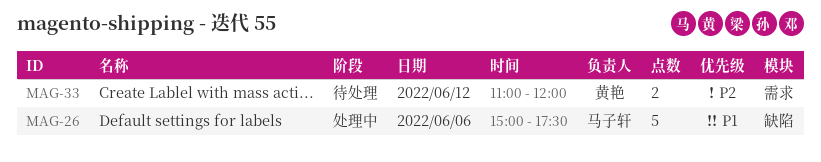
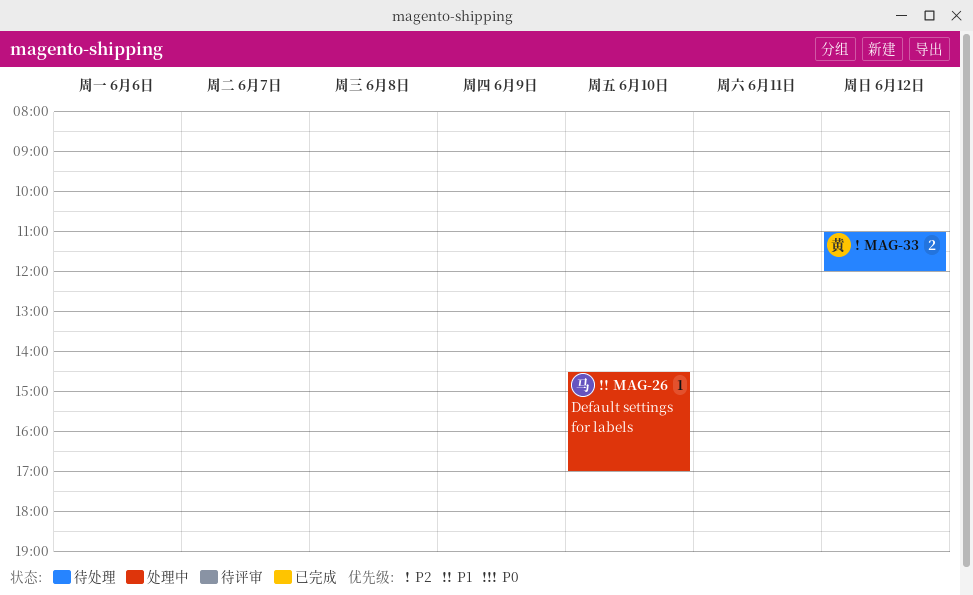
MAG-26, estimate: 5 -> 1
MAG-26, day: Jun 6 -> Jun 10
MAG-26, begins: 15:00 -> 14:30
MAG-26, ends: 17:30 -> 17:00

